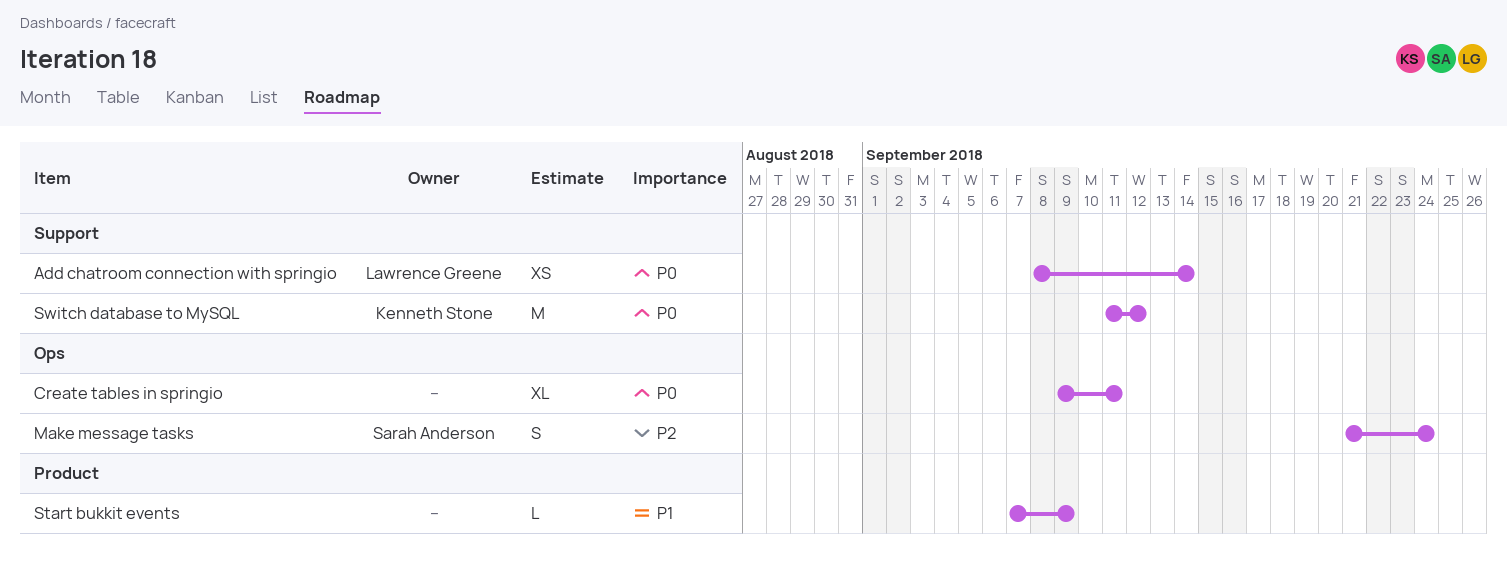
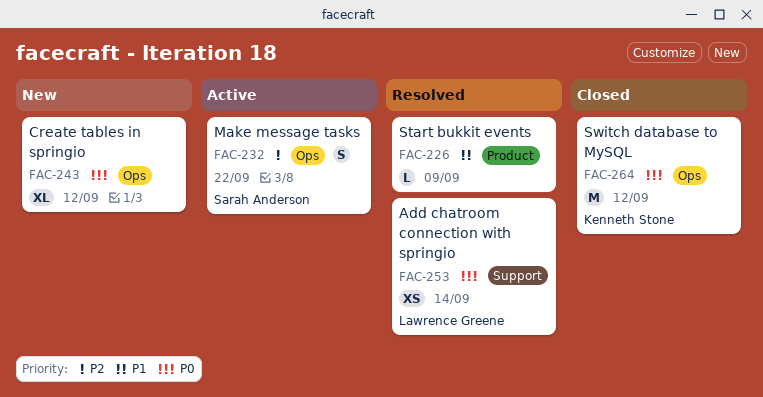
Create tables in springio, due: Sep 11 -> Sep 12
Make message tasks, due: Sep 24 -> Sep 22
Switch database to MySQL, label: Support -> Ops

